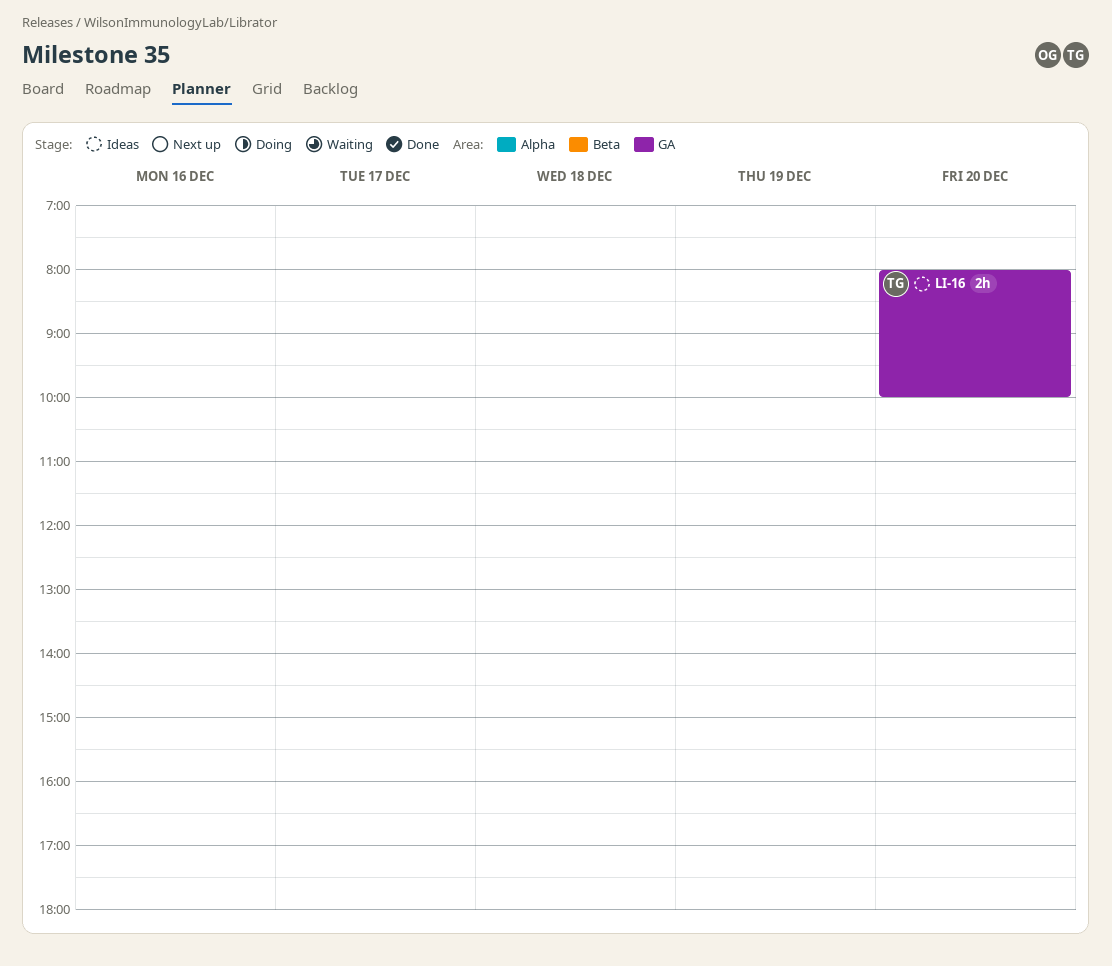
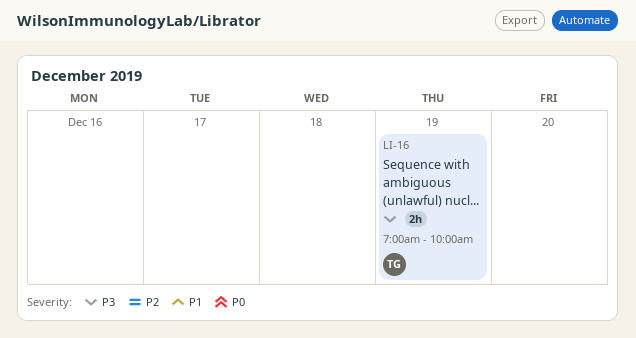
LI-16, day: Dec 20 -> Dec 19
LI-16, begins: 08:00 -> 07:00

